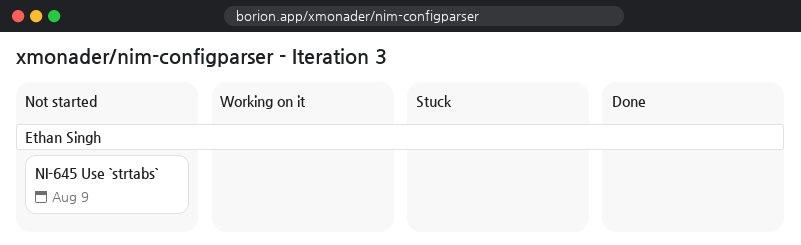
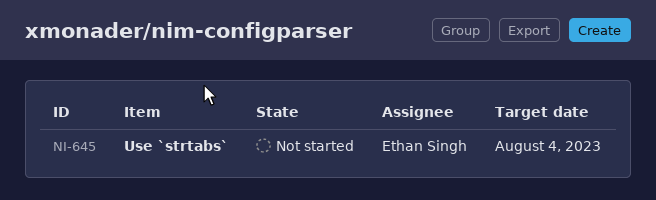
NI-645, due: Aug 9 -> Aug 4

